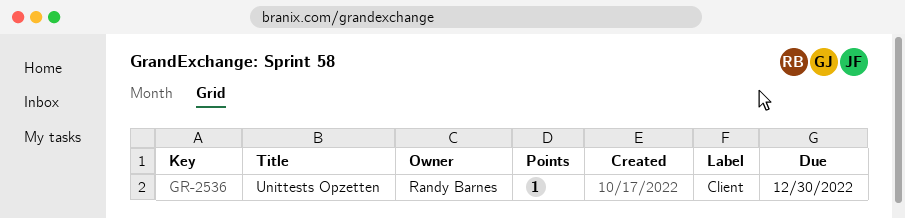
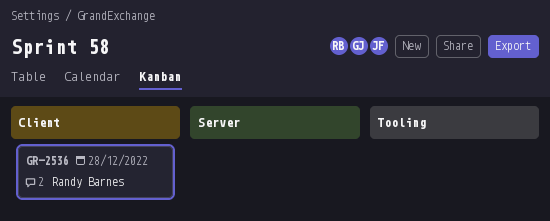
GR-2536, due: Dec 30 -> Dec 28

